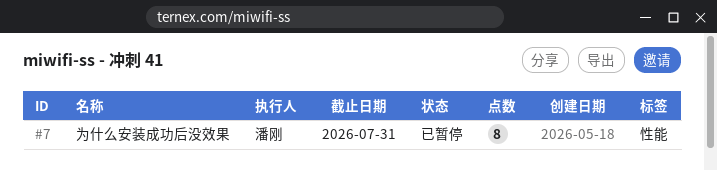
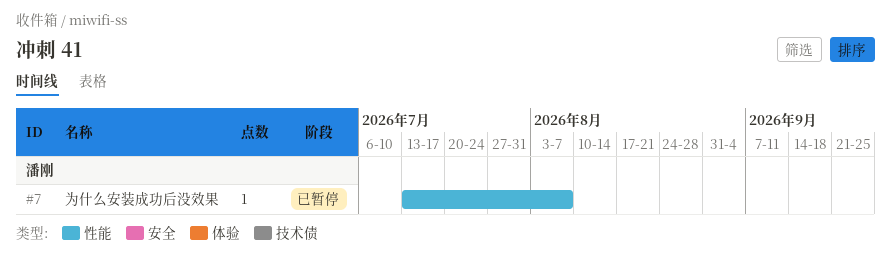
#7, estimate: 8 -> 1
#7, due: Jul 31 -> Aug 7

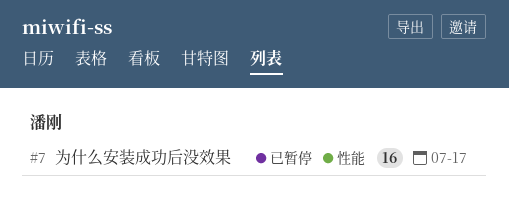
#7, estimate: 1 -> 16
#7, due: Aug 7 -> Jul 17

